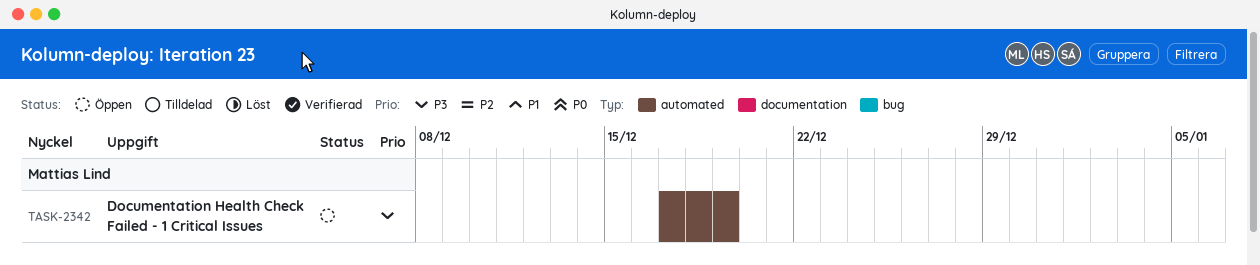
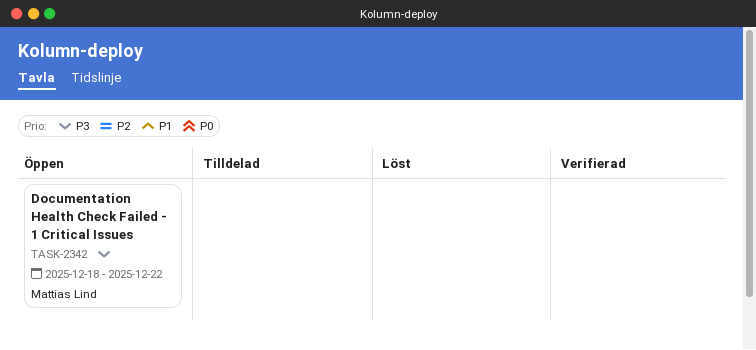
TASK-2342, start: Dec 17 -> Dec 18
TASK-2342, due: Dec 19 -> Dec 22

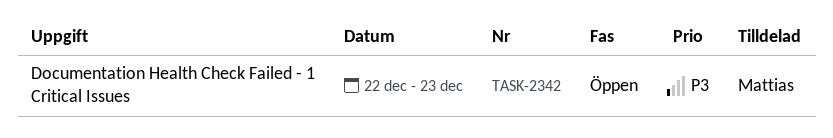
TASK-2342, start: Dec 18 -> Dec 22
TASK-2342, due: Dec 22 -> Dec 23

